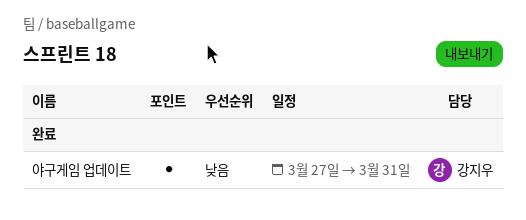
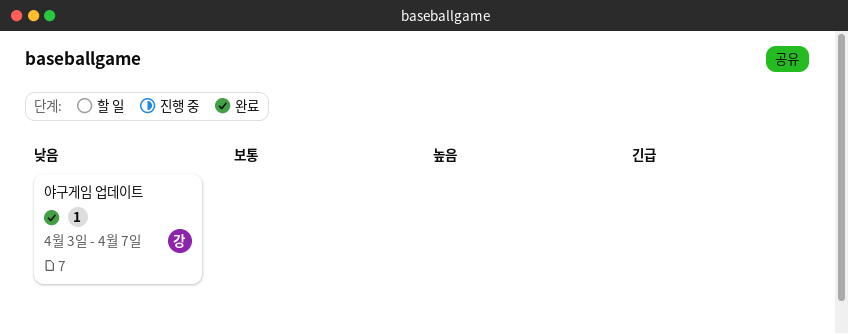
야구게임 업데이트, start: Mar 27 -> Apr 3
야구게임 업데이트, due: Mar 31 -> Apr 7

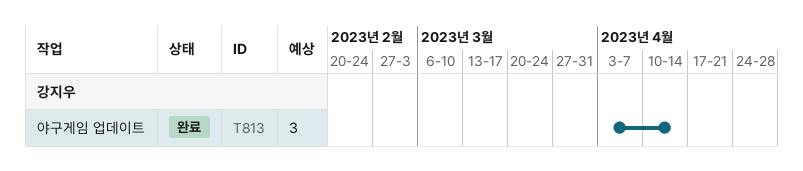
야구게임 업데이트, estimate: 1 -> 3
야구게임 업데이트, due: Apr 7 -> Apr 14

